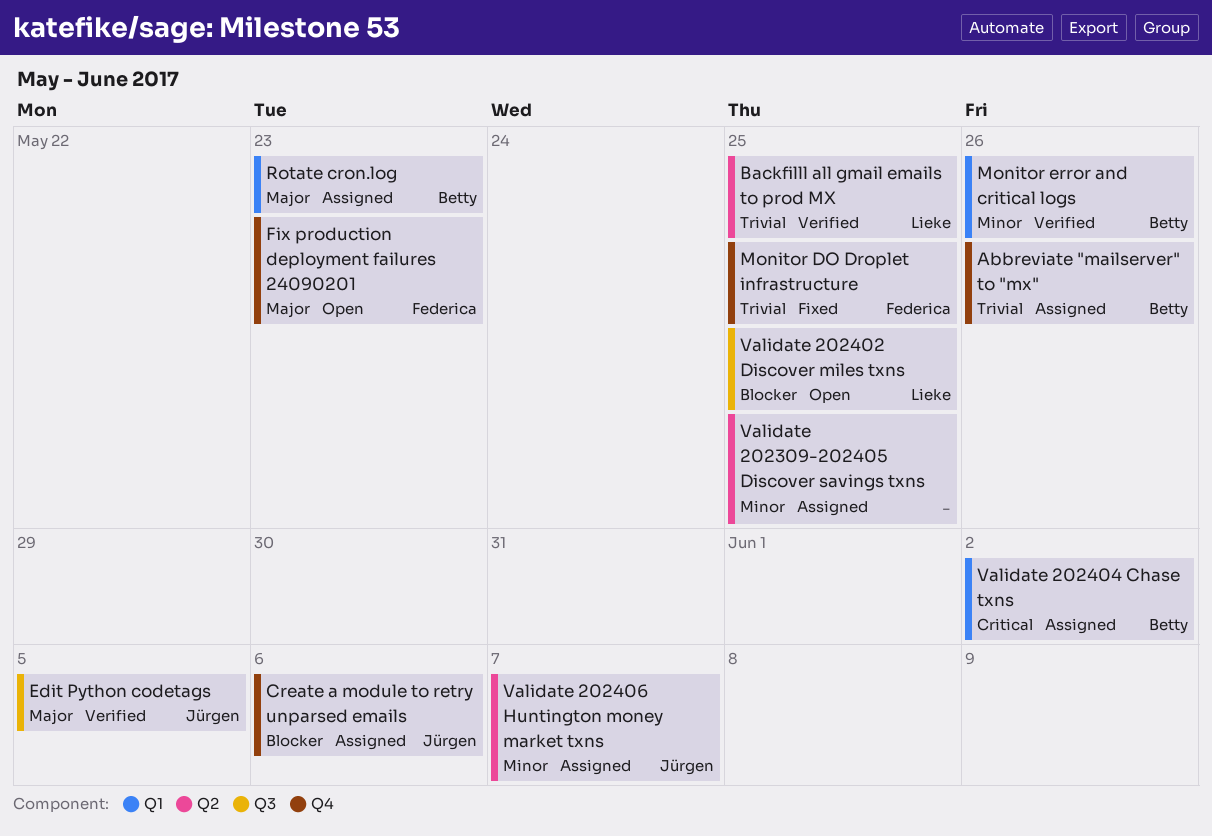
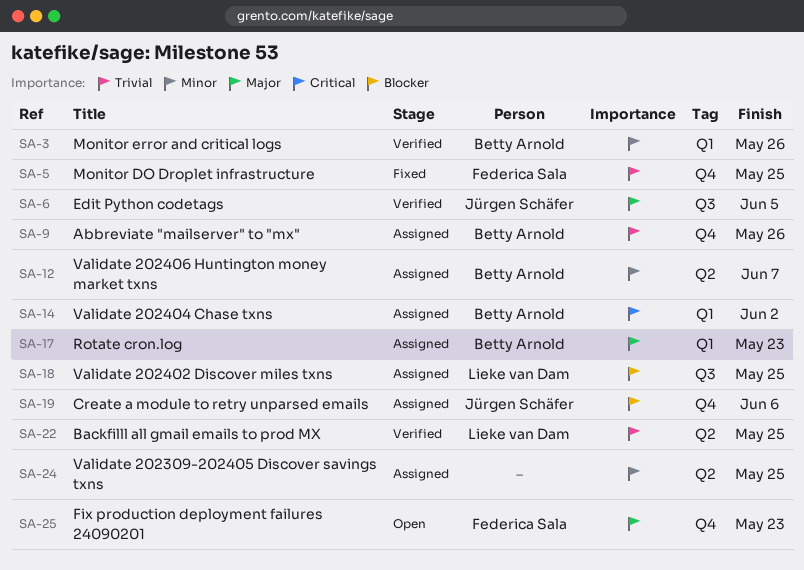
Validate 202402 Discover miles txns, status: Open -> Assigned
Validate 202406 Huntington money market txns, owner: Jürgen Schäfer -> Betty Arnold

